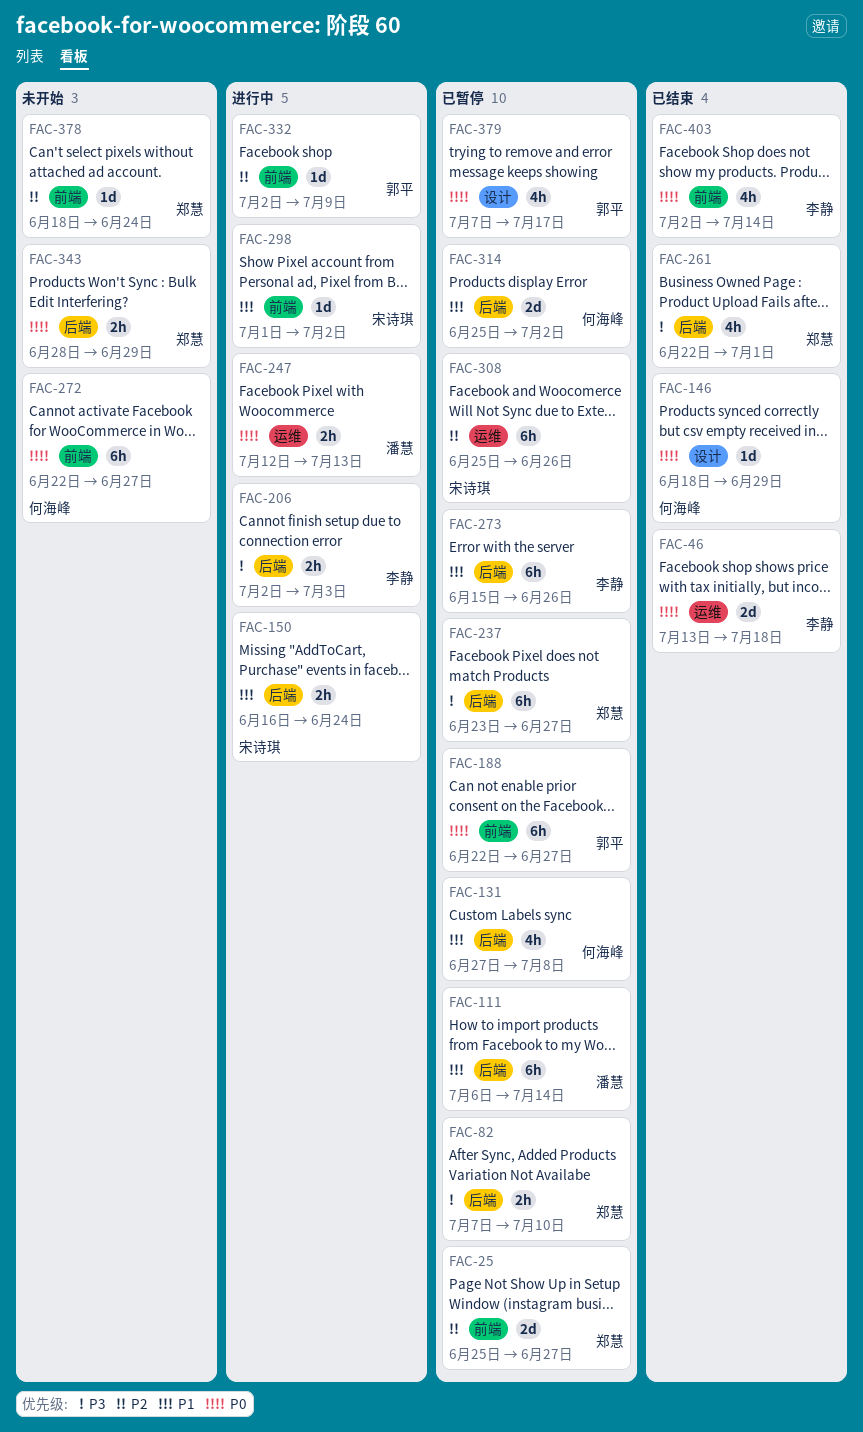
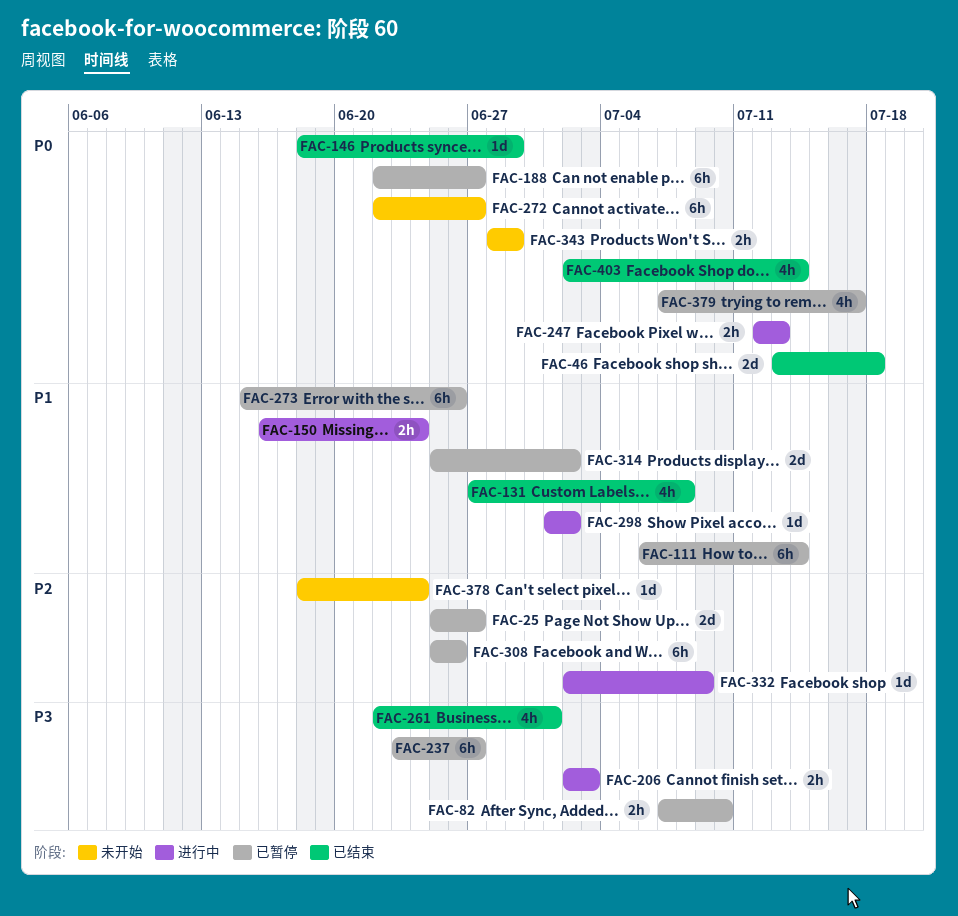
FAC-131, status: 已暂停 -> 已结束

